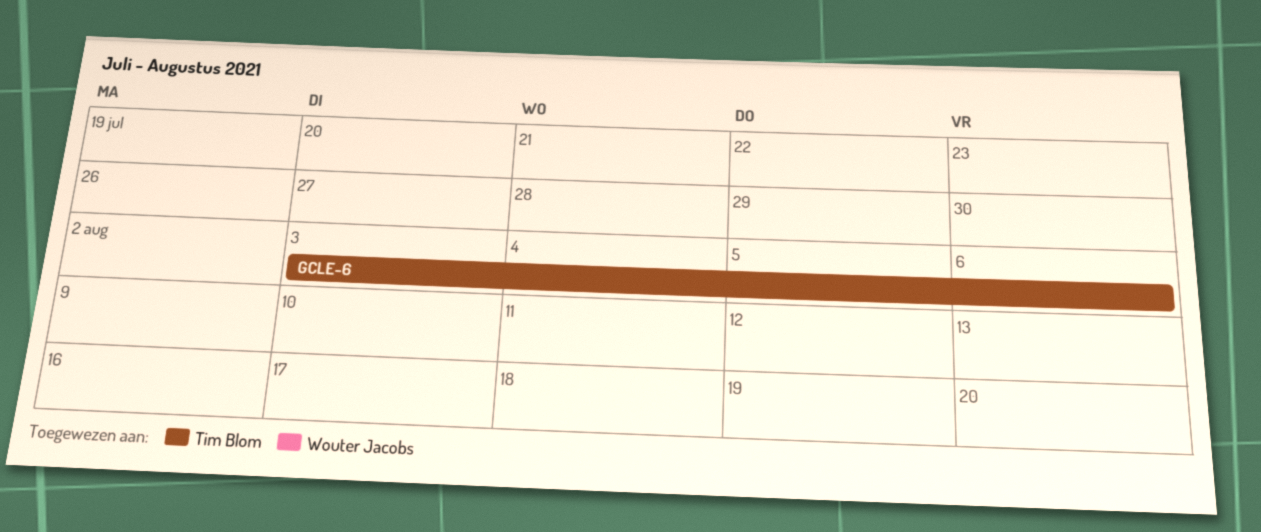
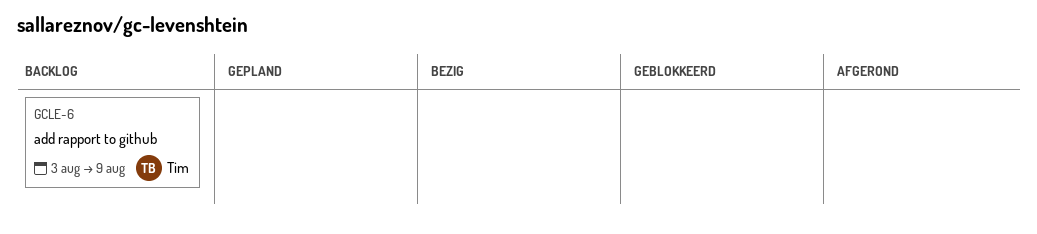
GCLE-6, due: Aug 6 -> Aug 9

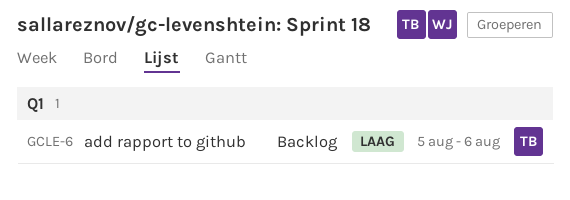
GCLE-6, start: Aug 3 -> Aug 5
GCLE-6, due: Aug 9 -> Aug 6

